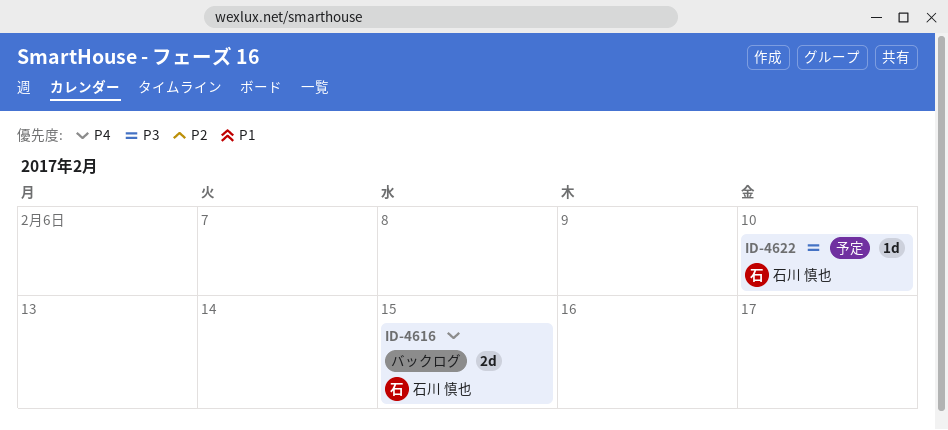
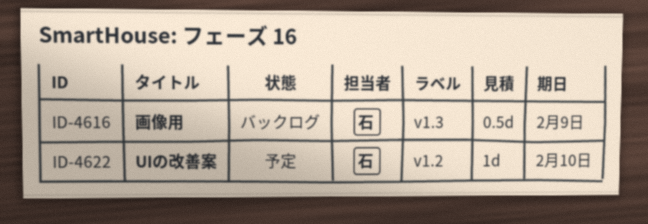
ID-4616, estimate: 2d -> 0.5d
ID-4616, due: Feb 15 -> Feb 9

